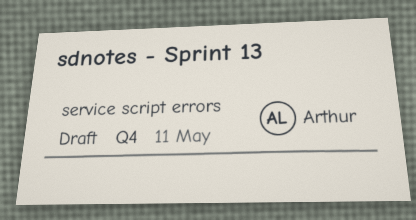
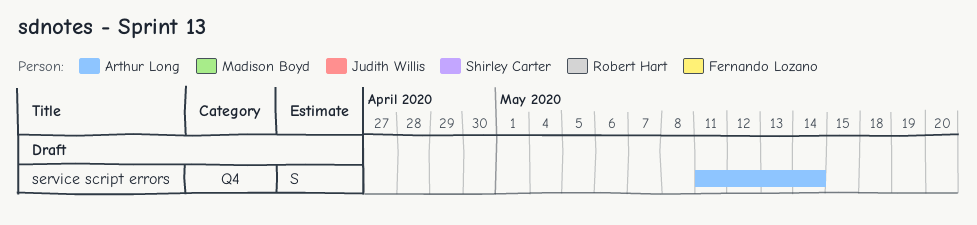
service script errors, due: May 11 -> May 14

